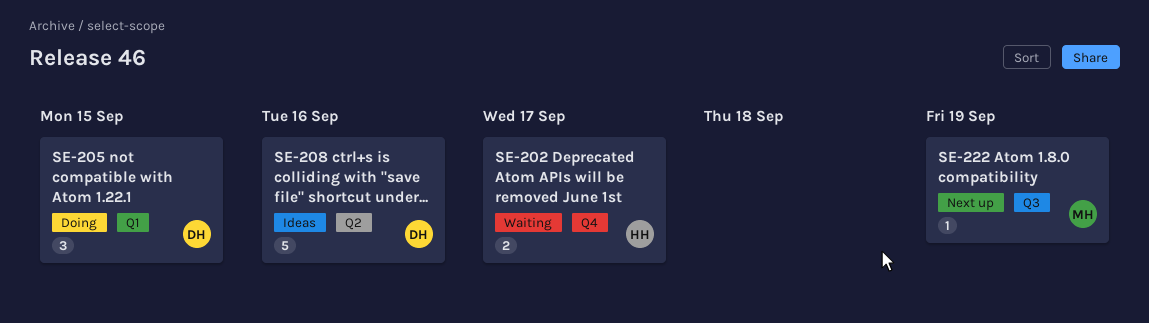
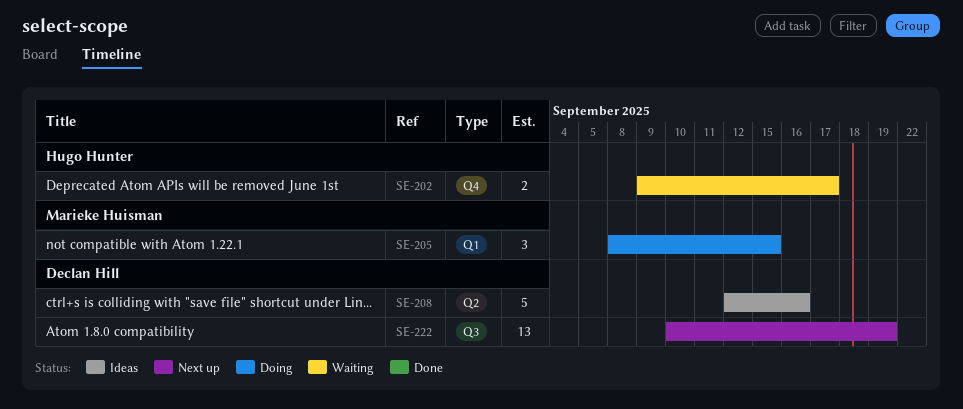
SE-205, owner: Declan Hill -> Marieke Huisman
SE-222, owner: Marieke Huisman -> Declan Hill
SE-222, estimate: 1 -> 13

